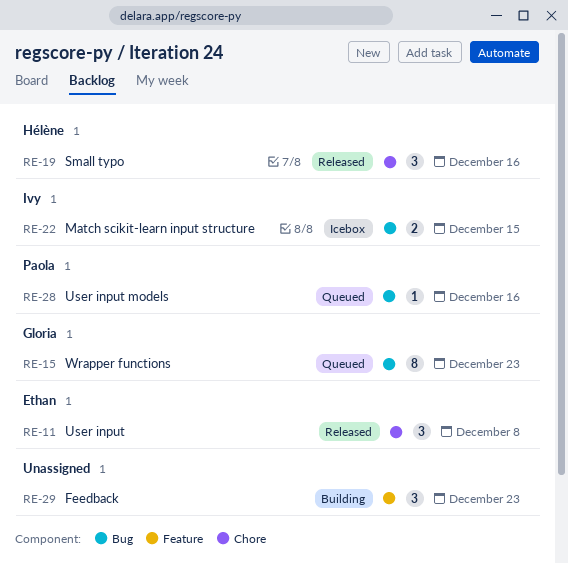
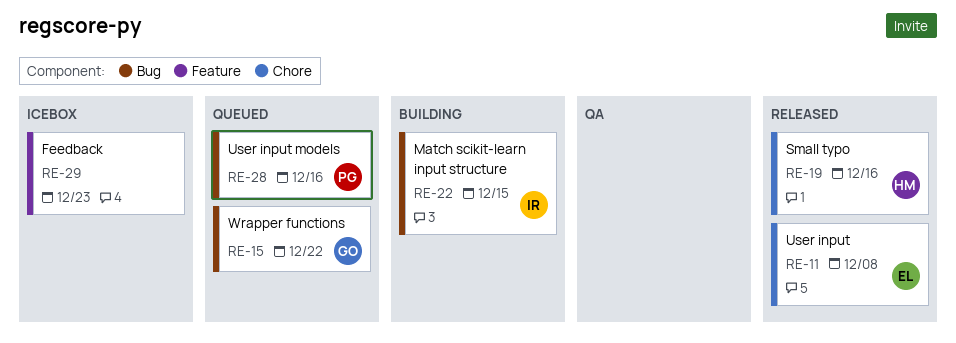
RE-15, due: Dec 23 -> Dec 22
RE-22, status: Icebox -> Building
RE-29, status: Building -> Icebox

